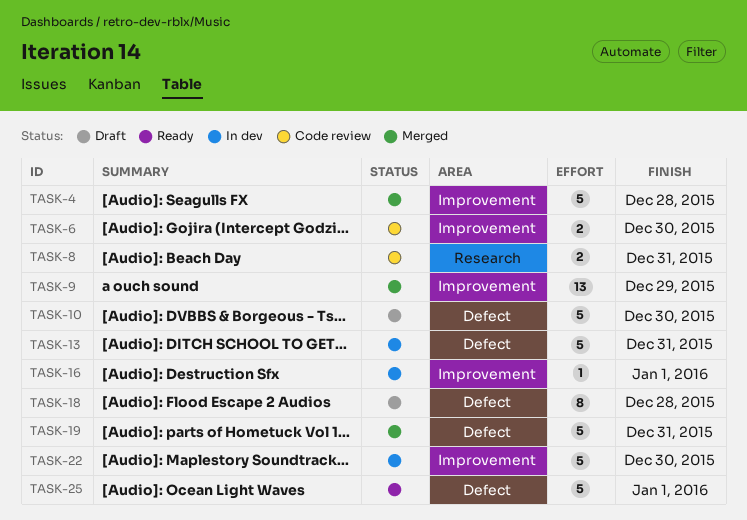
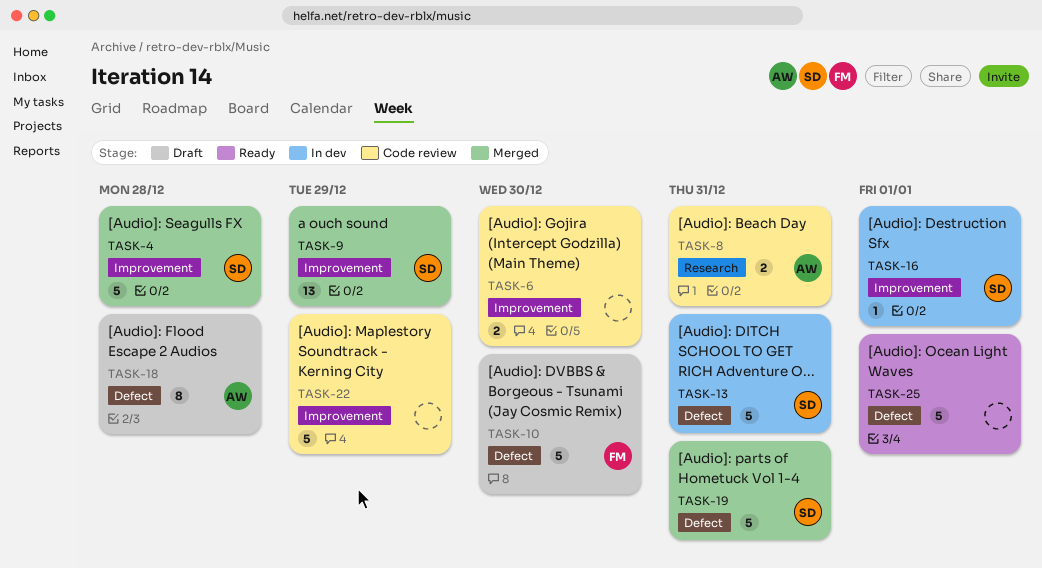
TASK-22, status: In dev -> Code review
TASK-22, due: Dec 30 -> Dec 29

